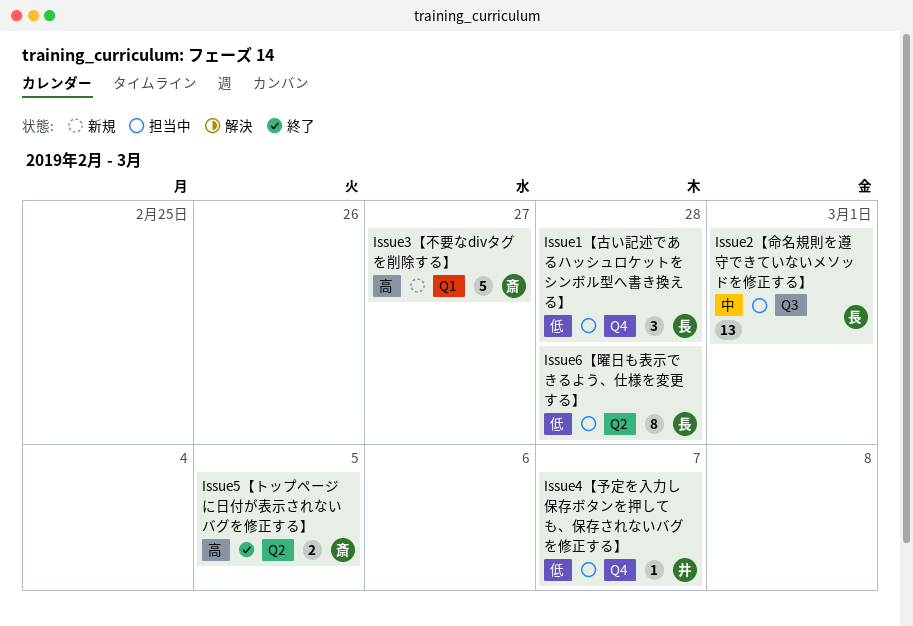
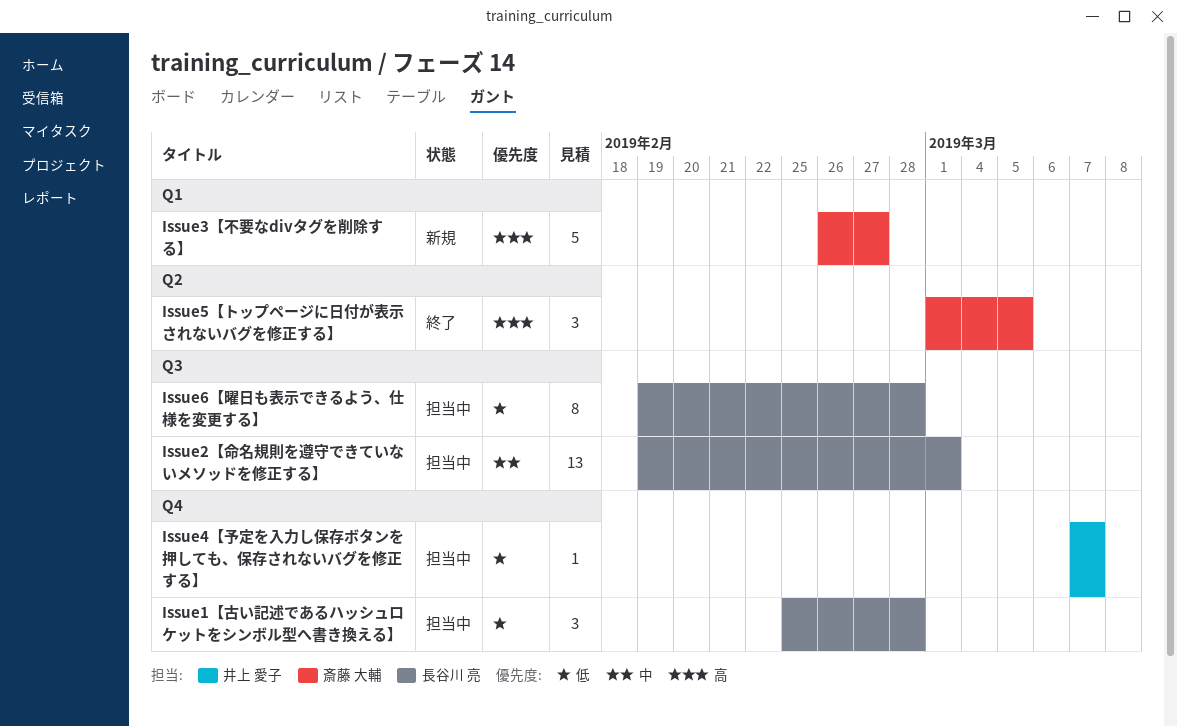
Issue5【トップページに日付が表示されないバグを修正する】, estimate: 2 -> 3
Issue6【曜日も表示できるよう、仕様を変更する】, label: Q2 -> Q3

